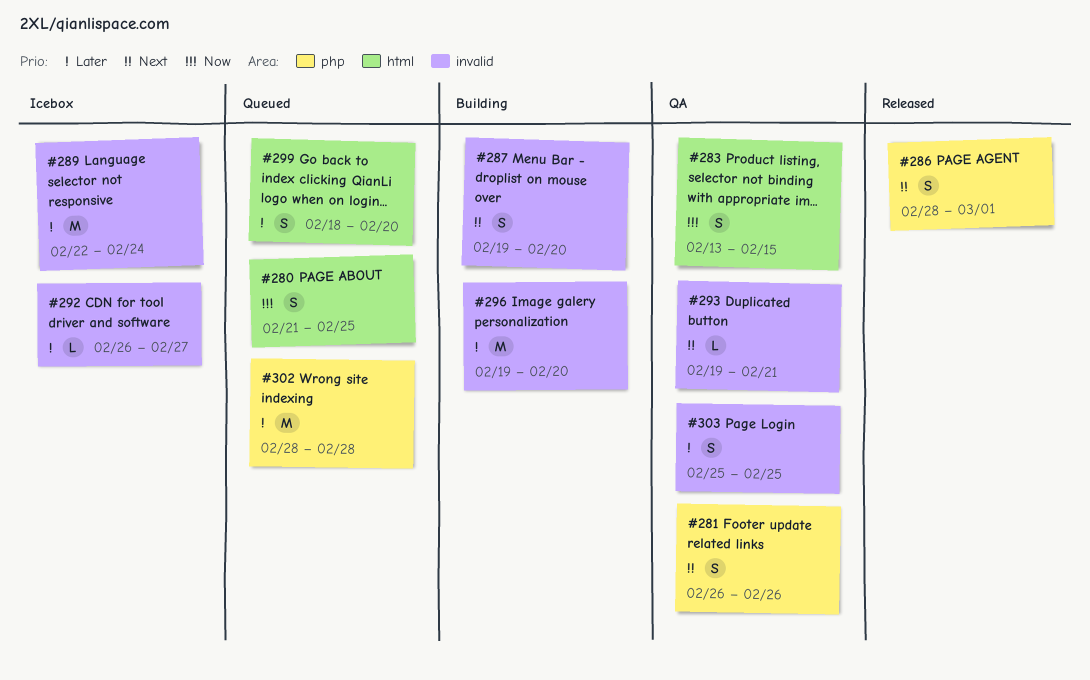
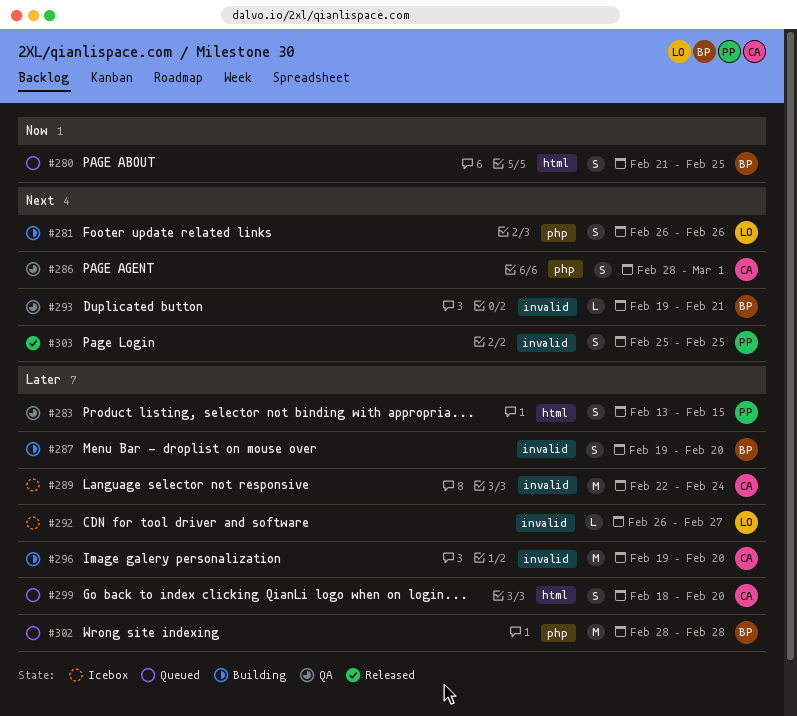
#281, status: QA -> Building
#283, priority: Now -> Later
#286, status: Released -> QA
#287, priority: Next -> Later
#303, status: QA -> Released
#303, priority: Later -> Next

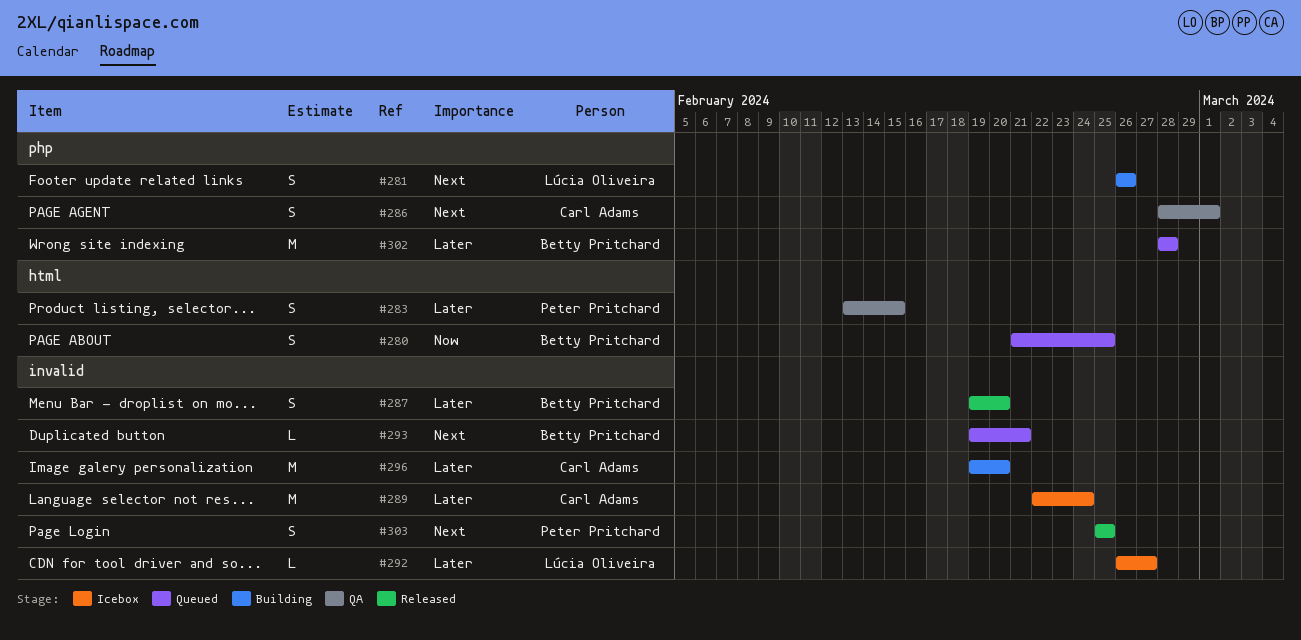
#287, status: Building -> Released
#293, status: QA -> Queued
#299: present -> none

